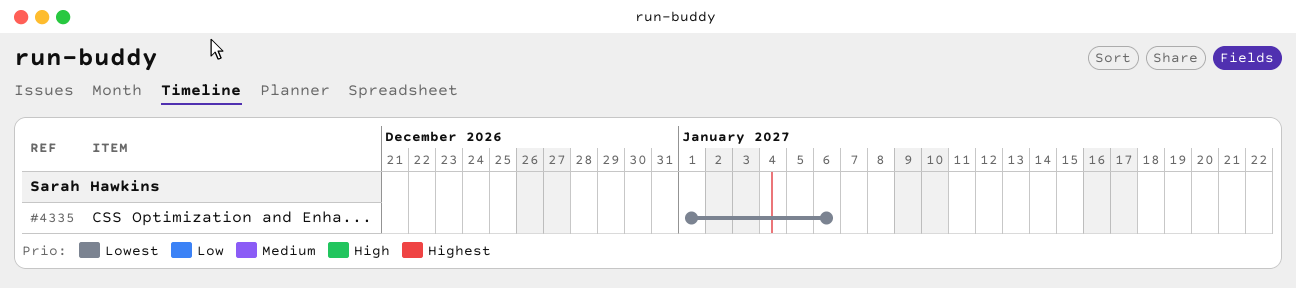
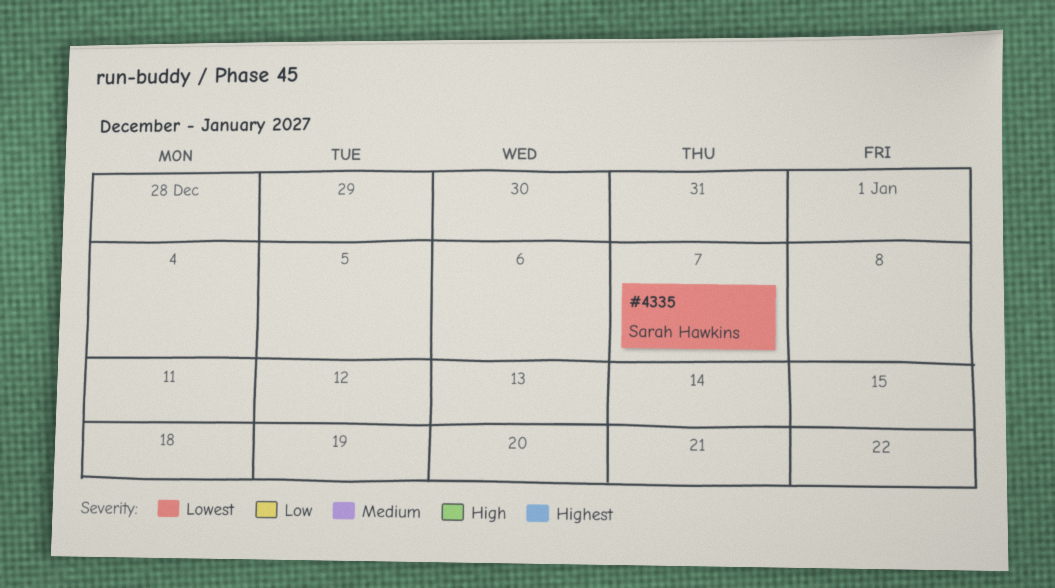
#4335, due: Jan 6 -> Jan 7

